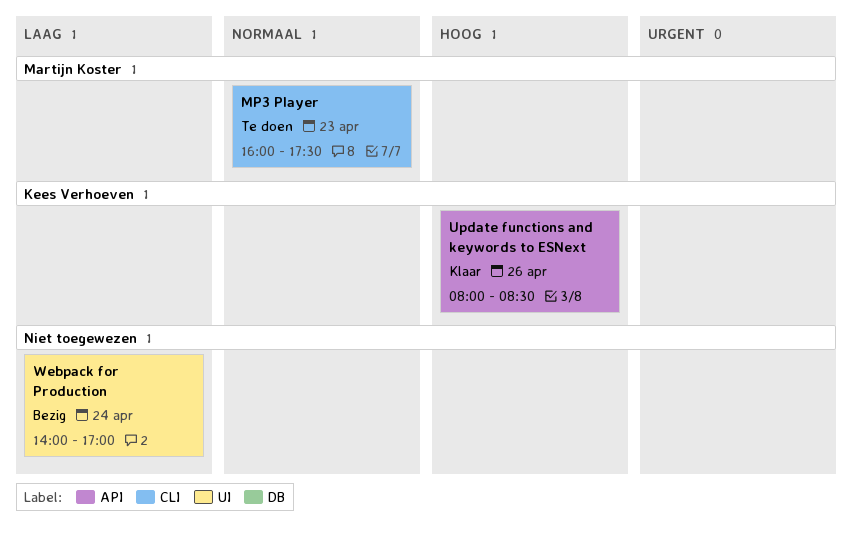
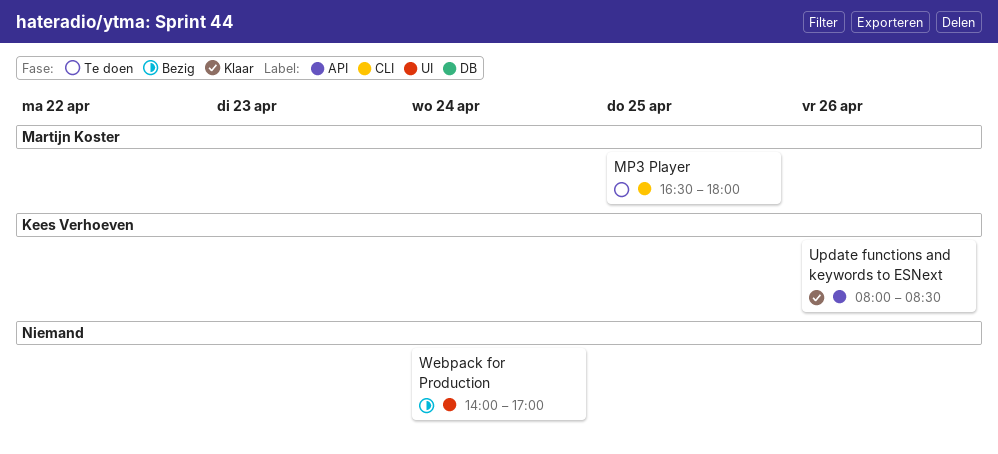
MP3 Player, day: Apr 23 -> Apr 25
MP3 Player, begins: 16:00 -> 16:30
MP3 Player, ends: 17:30 -> 18:00

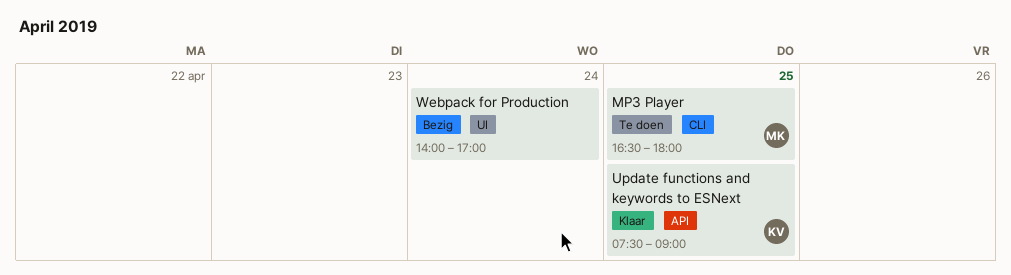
Update functions and keywords to ESNext, day: Apr 26 -> Apr 25
Update functions and keywords to ESNext, begins: 08:00 -> 07:30
Update functions and keywords to ESNext, ends: 08:30 -> 09:00

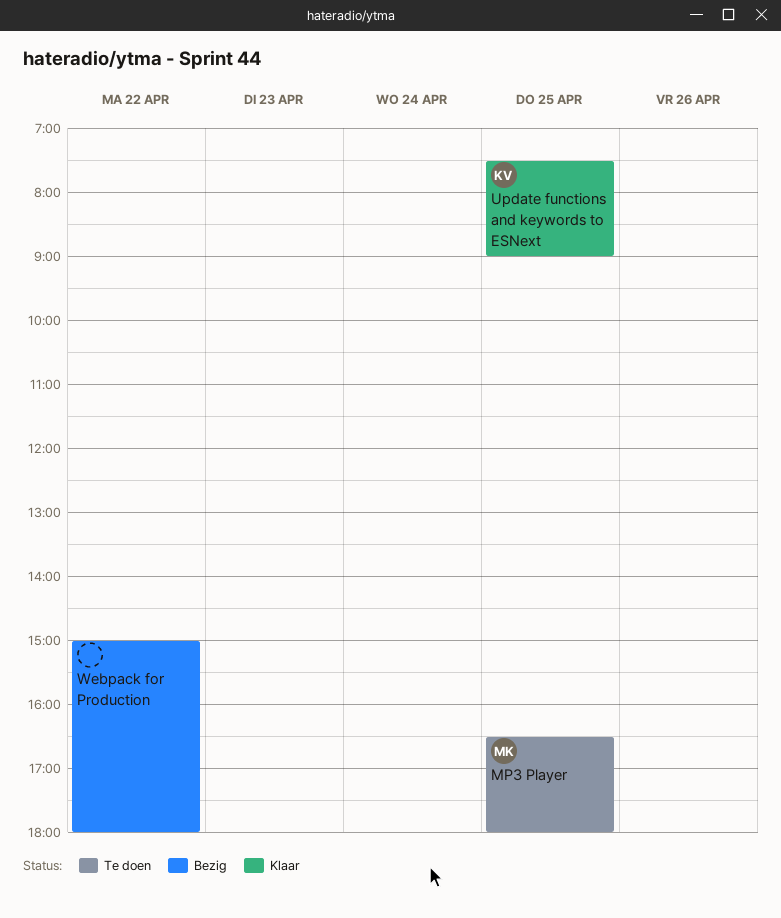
Webpack for Production, day: Apr 24 -> Apr 22
Webpack for Production, begins: 14:00 -> 15:00
Webpack for Production, ends: 17:00 -> 18:00

